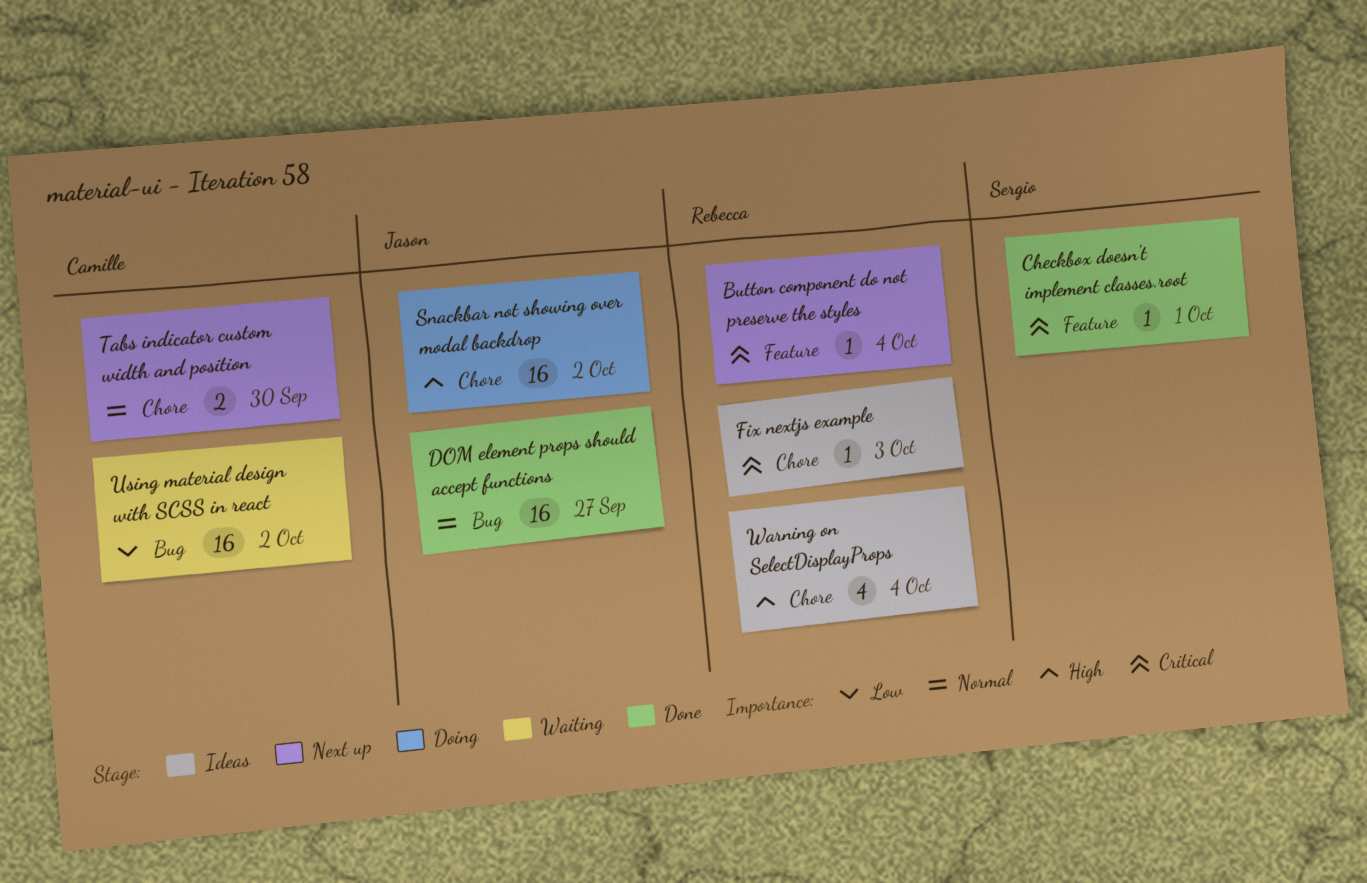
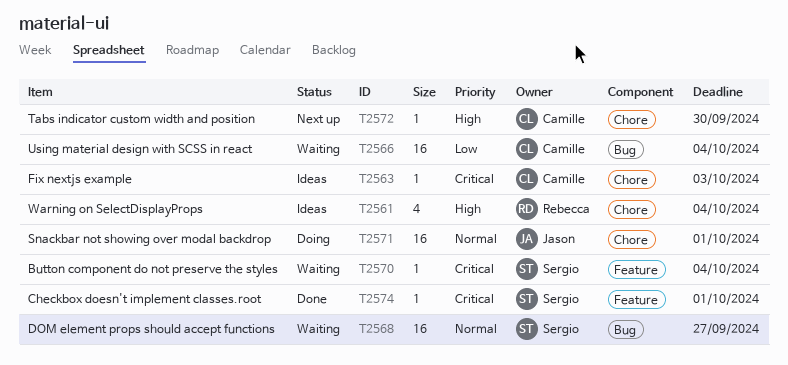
Button component do not preserve the styles, status: Next up -> Waiting
Button component do not preserve the styles, owner: Rebecca -> Sergio
DOM element props should accept functions, status: Done -> Waiting
DOM element props should accept functions, owner: Jason -> Sergio
Fix nextjs example, owner: Rebecca -> Camille
Snackbar not showing over modal backdrop, priority: High -> Normal
Snackbar not showing over modal backdrop, due: Oct 2 -> Oct 1
Tabs indicator custom width and position, priority: Normal -> High
Tabs indicator custom width and position, estimate: 2 -> 1
Using material design with SCSS in react, due: Oct 2 -> Oct 4

